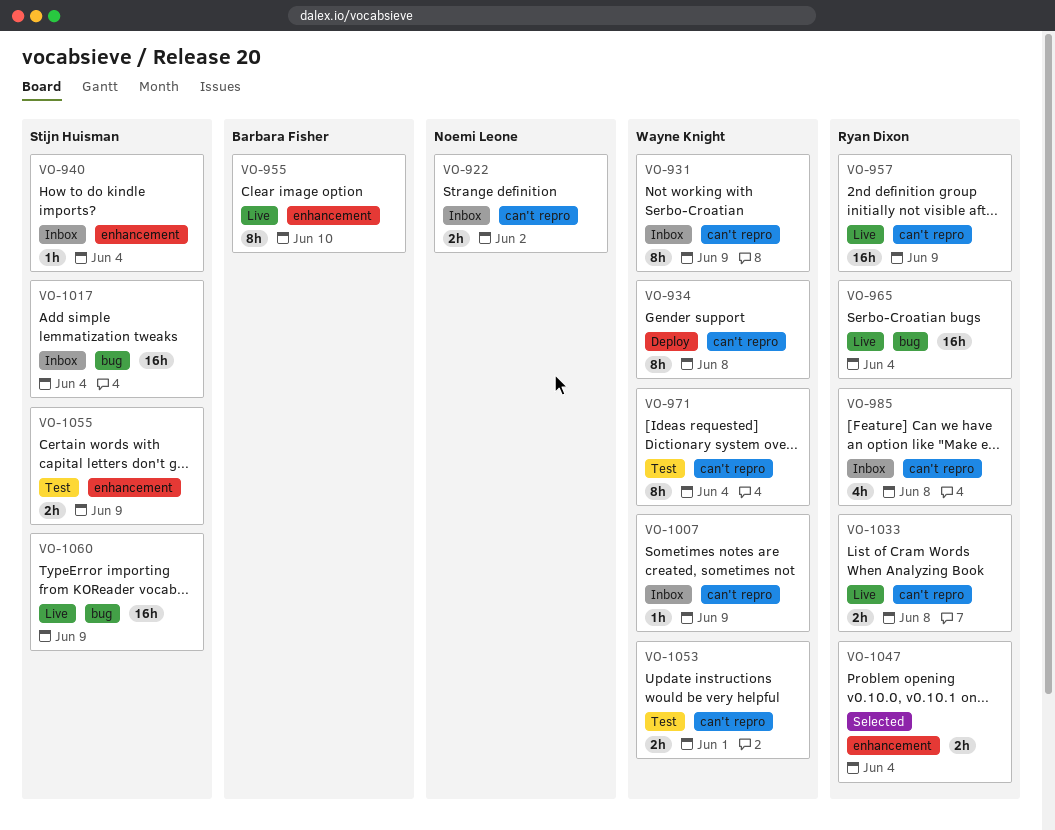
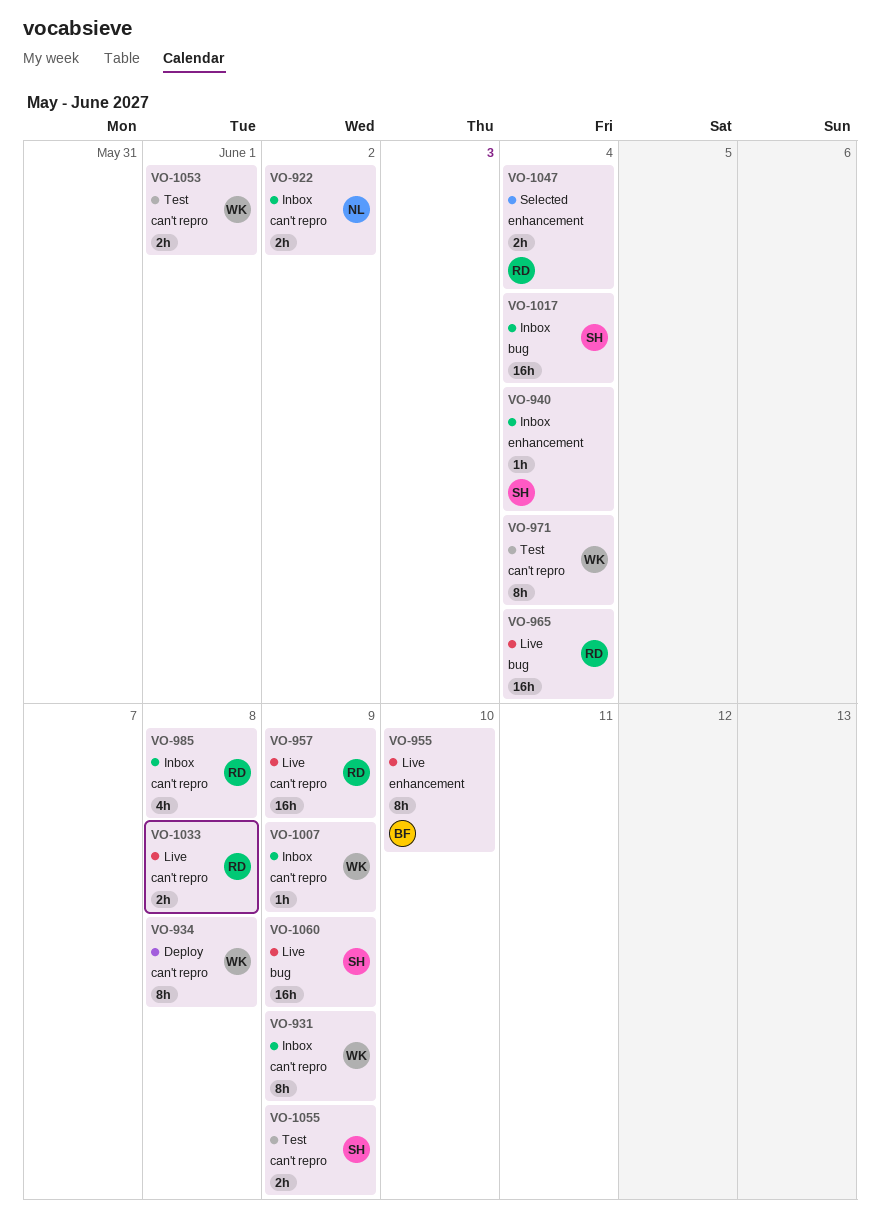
VO-1055, label: enhancement -> can't repro

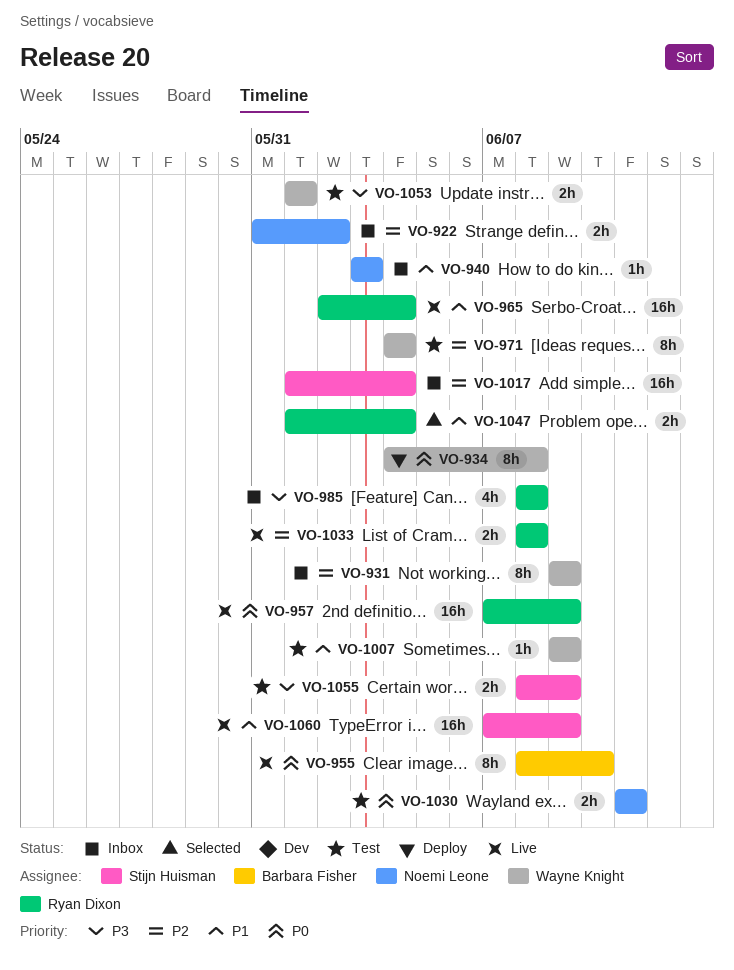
VO-940, owner: Stijn Huisman -> Noemi Leone
VO-940, due: Jun 4 -> Jun 3
VO-1007, status: Inbox -> Test
VO-1030: none -> present

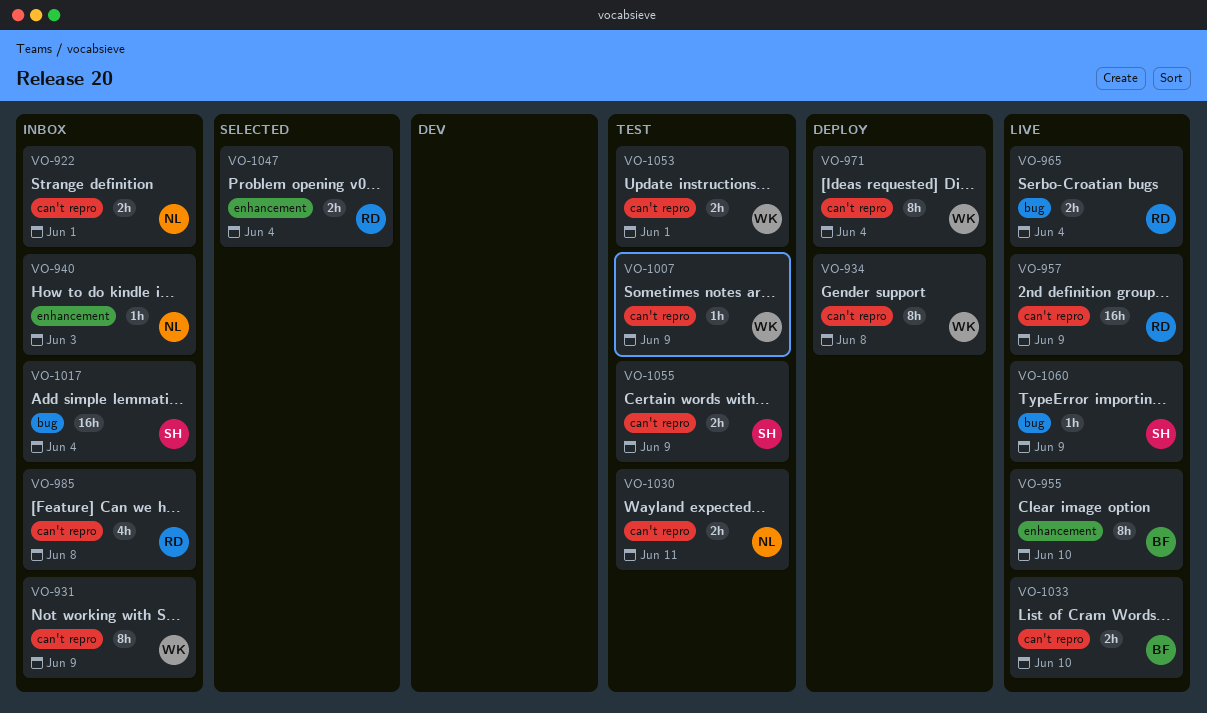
VO-922, due: Jun 2 -> Jun 1
VO-965, estimate: 16h -> 2h
VO-971, status: Test -> Deploy
VO-1033, owner: Ryan Dixon -> Barbara Fisher
VO-1033, due: Jun 8 -> Jun 10
VO-1060, estimate: 16h -> 1h

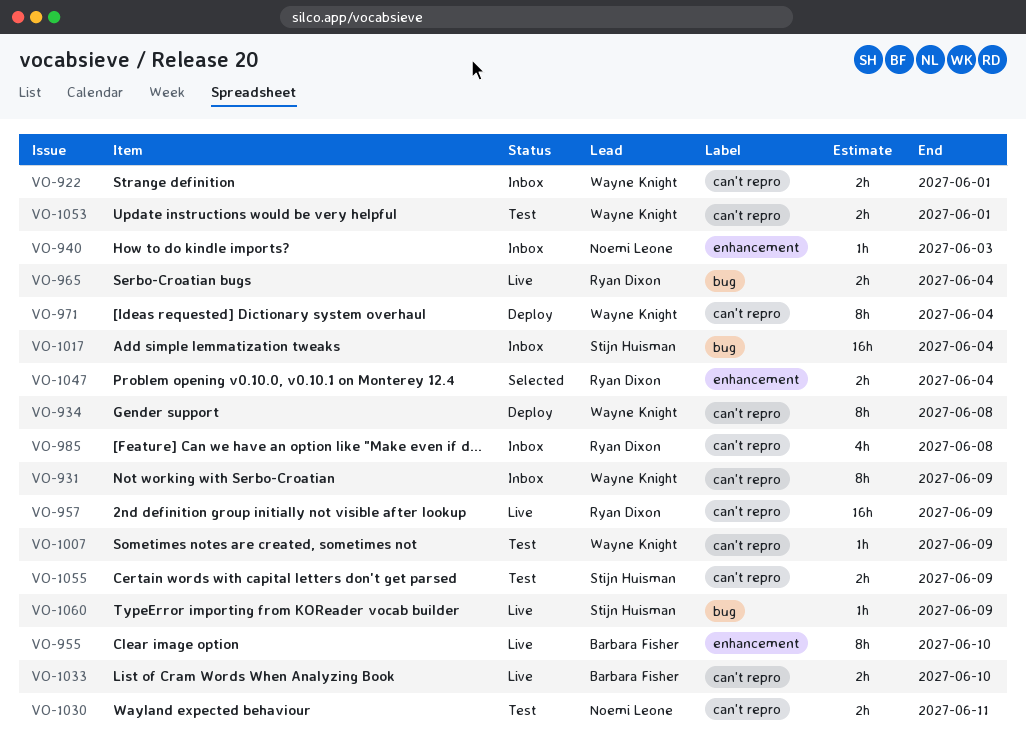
VO-922, owner: Noemi Leone -> Wayne Knight

